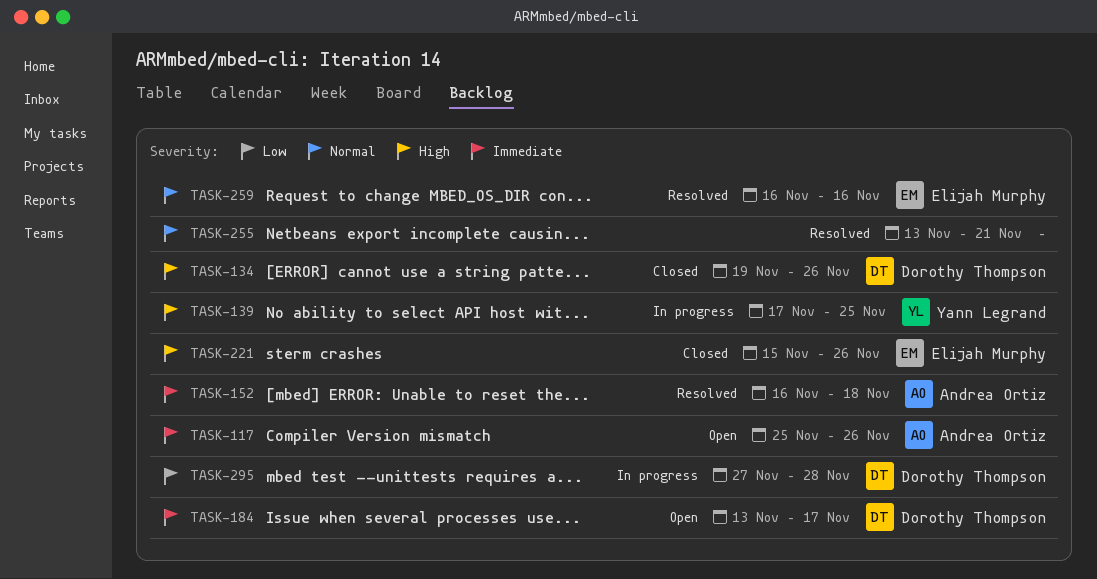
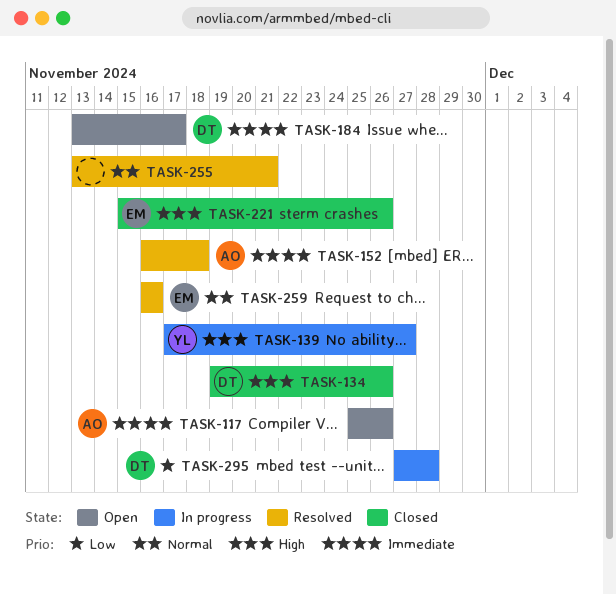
TASK-139, due: Nov 25 -> Nov 27

